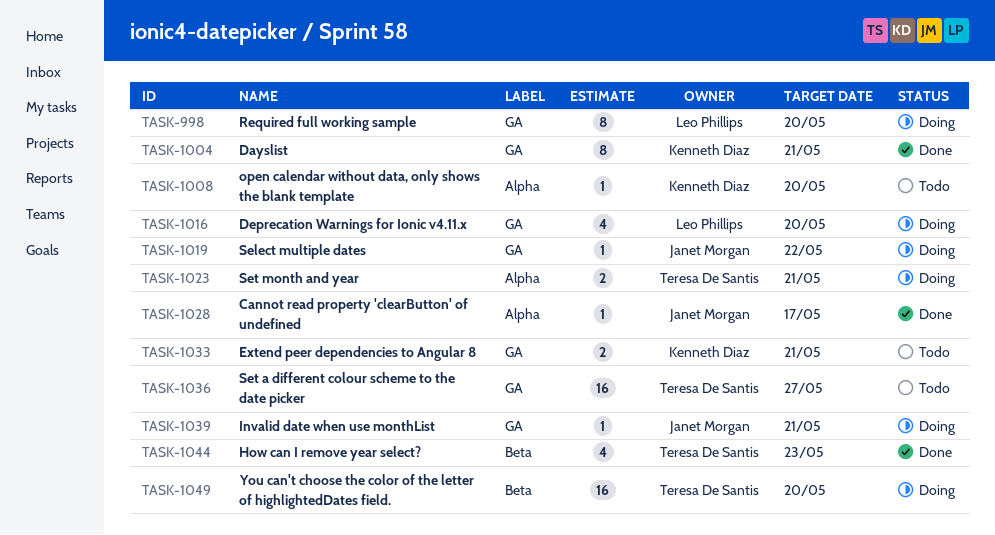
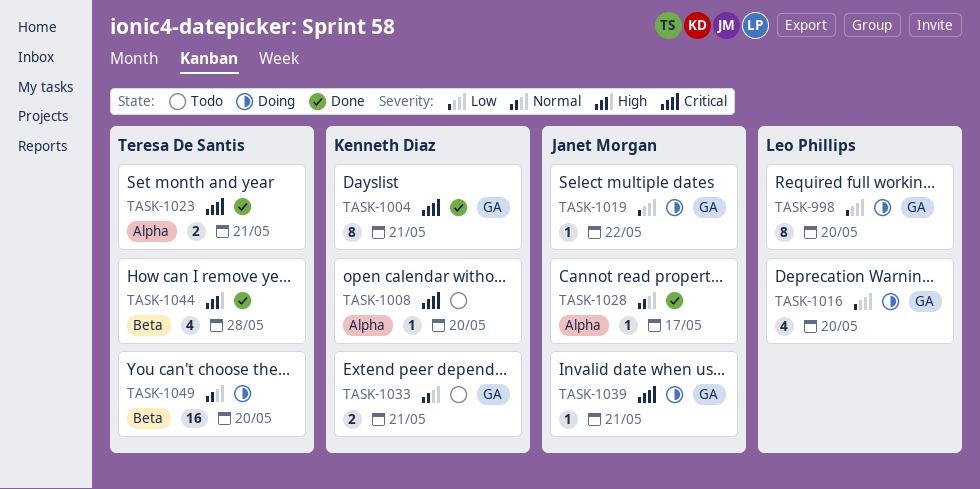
TASK-1023, status: Doing -> Done
TASK-1036: present -> none
TASK-1044, due: May 23 -> May 28

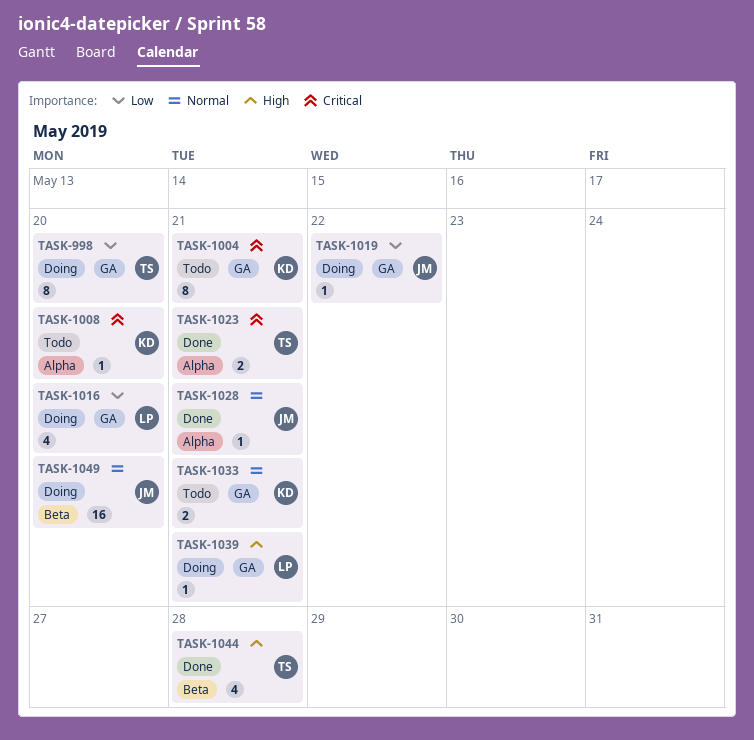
TASK-998, owner: Leo Phillips -> Teresa De Santis
TASK-1004, status: Done -> Todo
TASK-1028, due: May 17 -> May 21
TASK-1039, owner: Janet Morgan -> Leo Phillips
TASK-1039, priority: Critical -> High
TASK-1049, owner: Teresa De Santis -> Janet Morgan

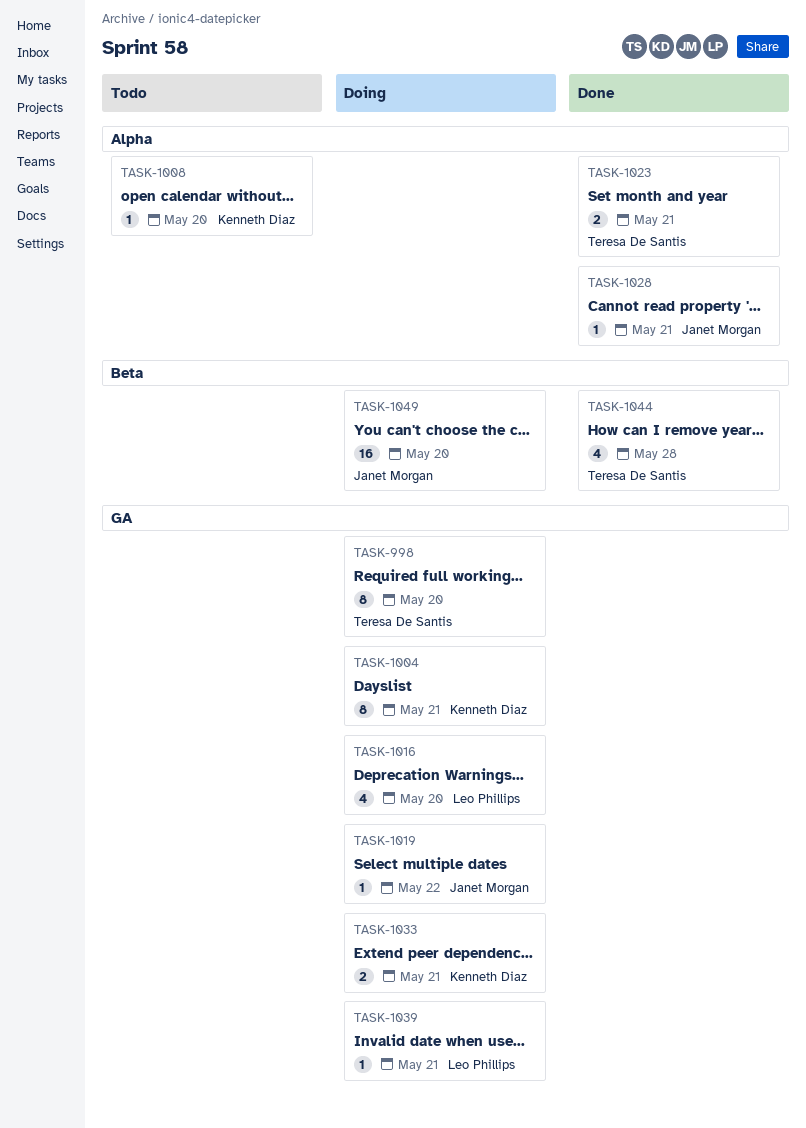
TASK-1004, status: Todo -> Doing
TASK-1033, status: Todo -> Doing

